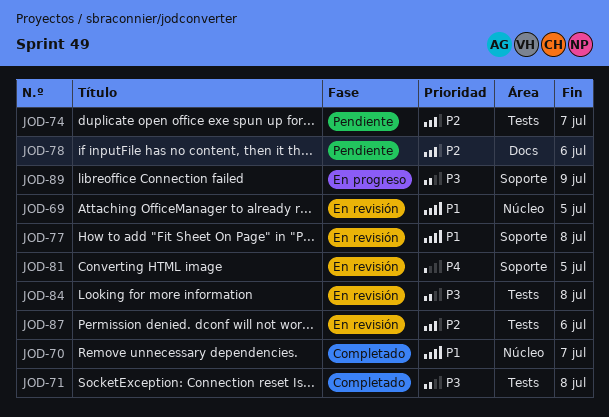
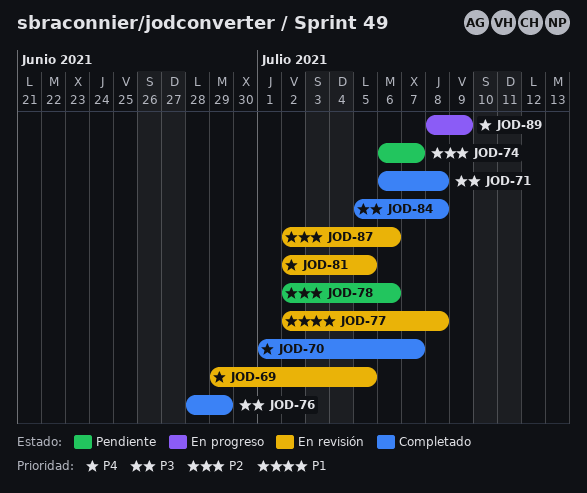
JOD-69, priority: P1 -> P4
JOD-70, priority: P1 -> P4
JOD-76: none -> present
JOD-84, status: En revisión -> Completado
JOD-89, priority: P3 -> P4

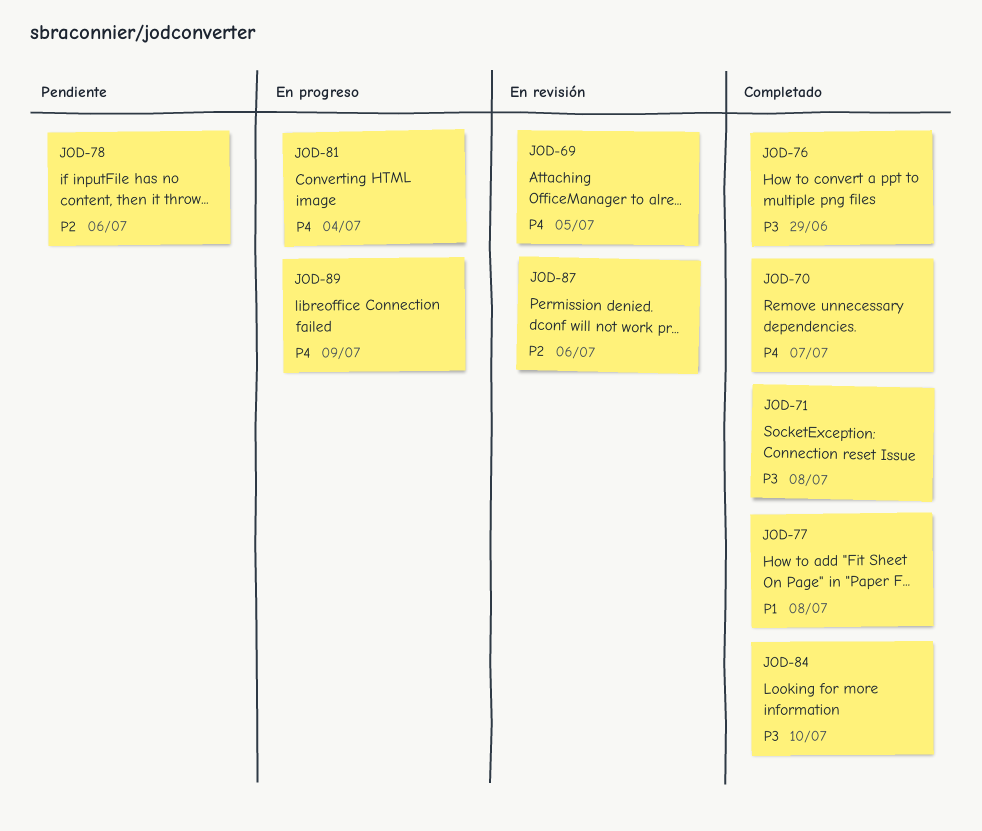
JOD-74: present -> none
JOD-77, status: En revisión -> Completado
JOD-81, status: En revisión -> En progreso
JOD-81, due: Jul 5 -> Jul 4
JOD-84, due: Jul 8 -> Jul 10

